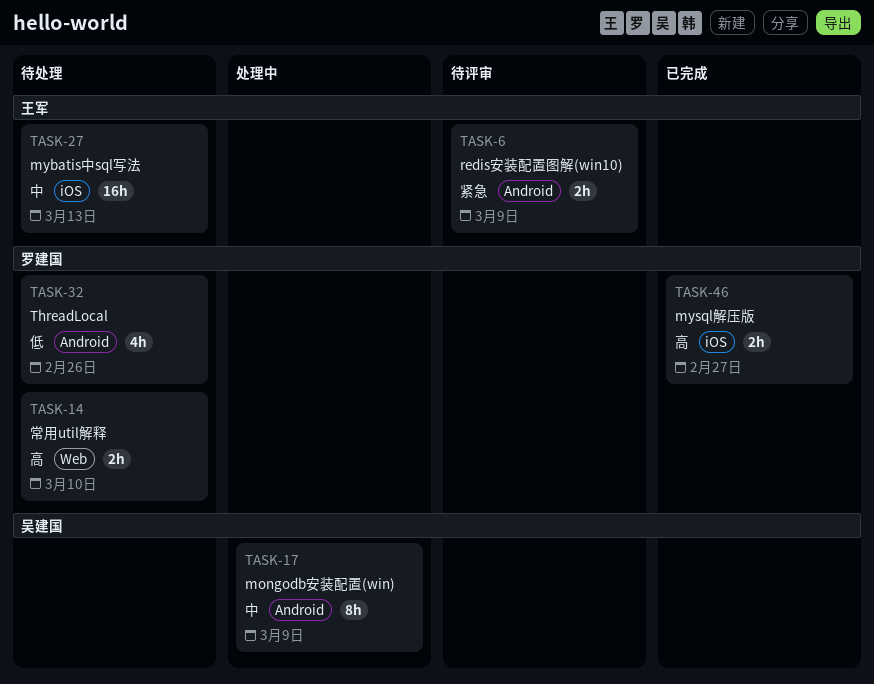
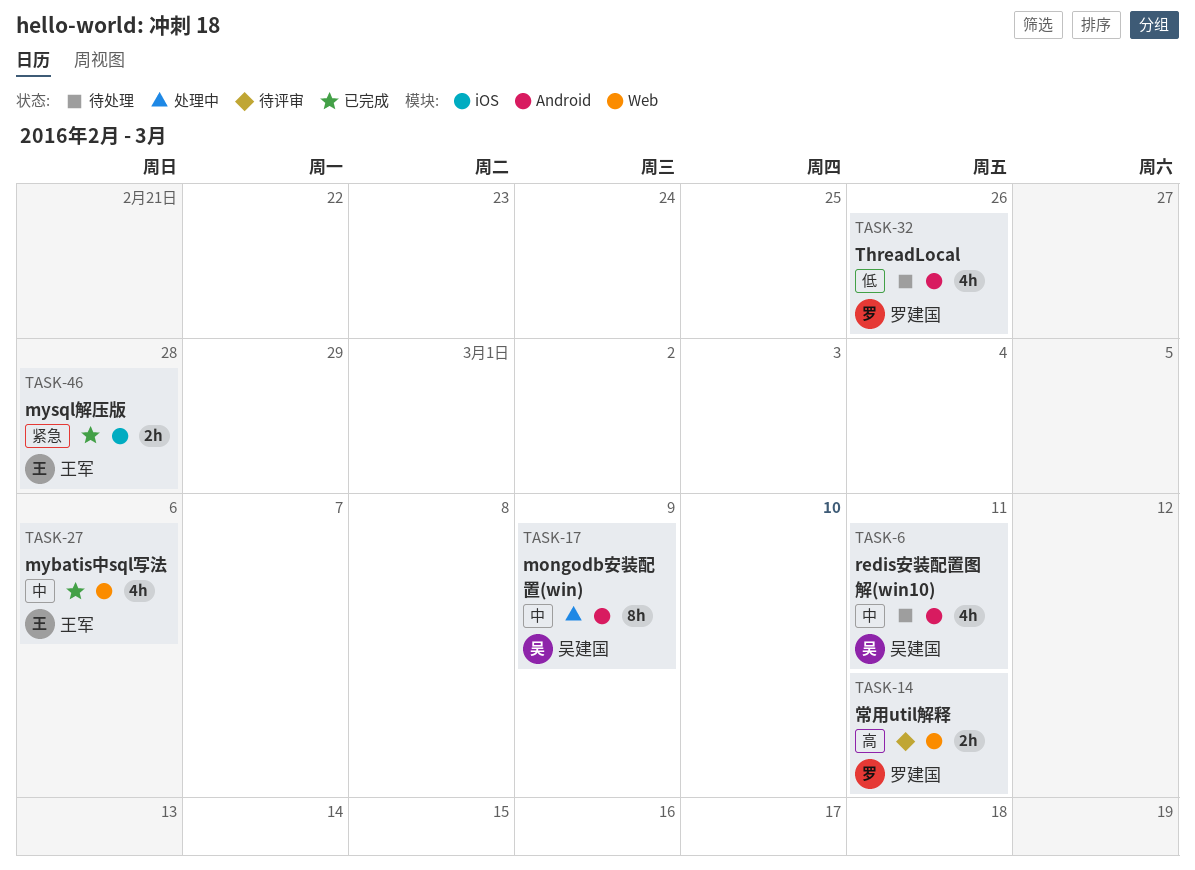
TASK-6, status: 待评审 -> 待处理
TASK-6, owner: 王军 -> 吴建国
TASK-6, priority: 紧急 -> 中
TASK-6, estimate: 2h -> 4h
TASK-6, due: Mar 9 -> Mar 11
TASK-14, status: 待处理 -> 待评审
TASK-14, due: Mar 10 -> Mar 11
TASK-27, status: 待处理 -> 已完成
TASK-27, label: iOS -> Web
TASK-27, estimate: 16h -> 4h
TASK-27, due: Mar 13 -> Mar 6
TASK-46, owner: 罗建国 -> 王军
TASK-46, priority: 高 -> 紧急
TASK-46, due: Feb 27 -> Feb 28

